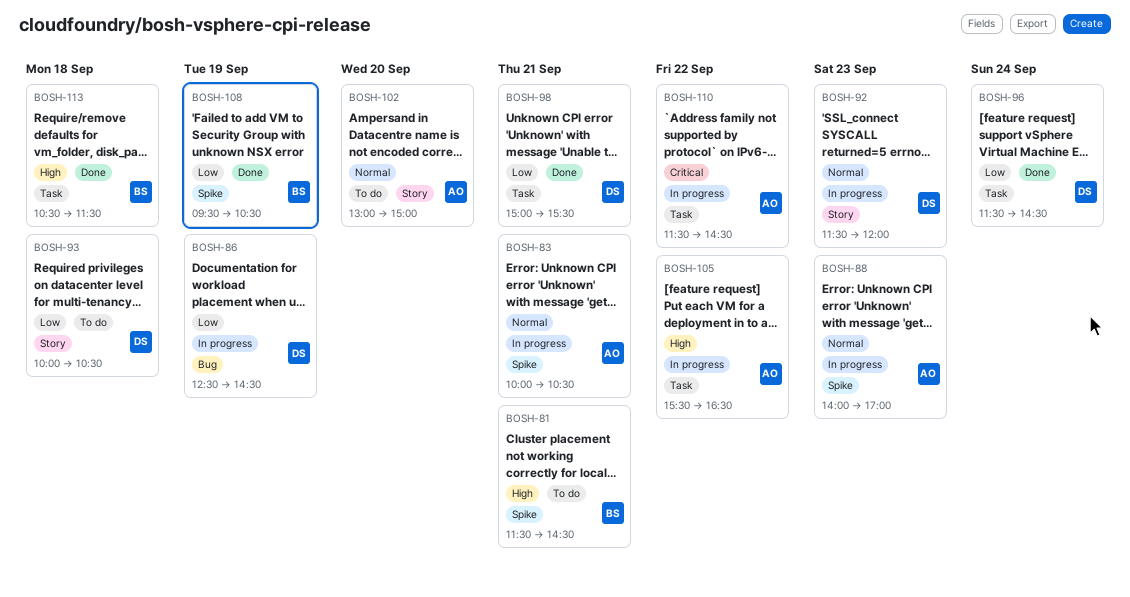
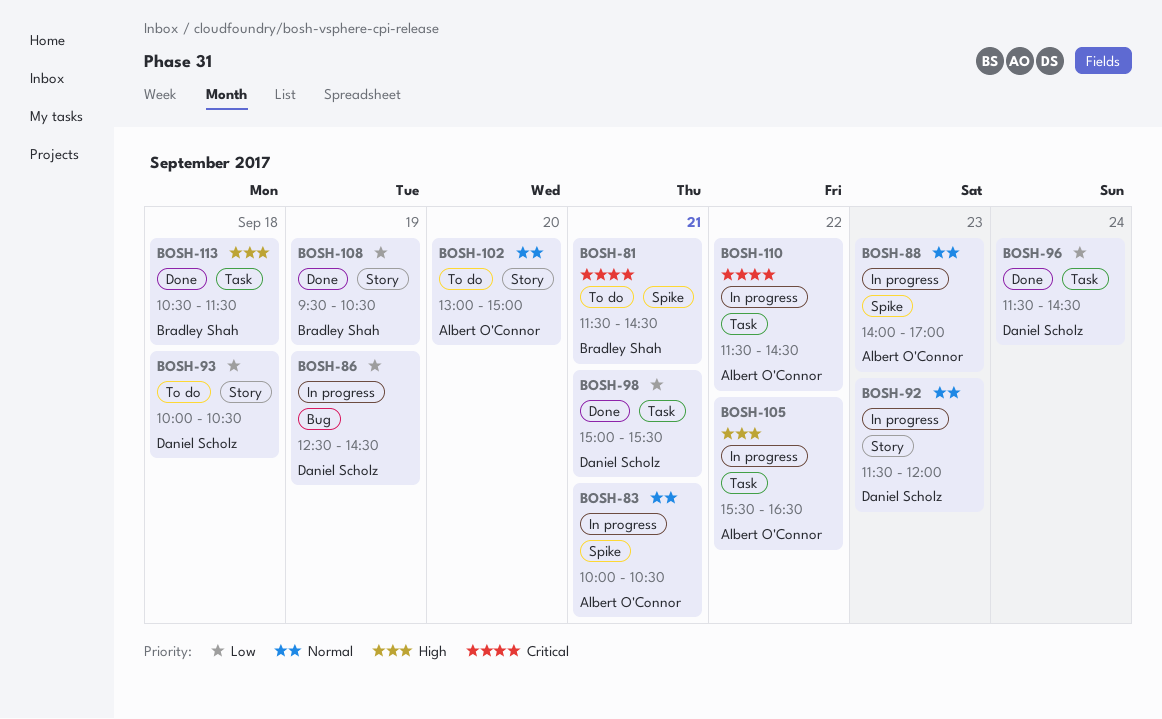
BOSH-81, priority: High -> Critical
BOSH-108, label: Spike -> Story

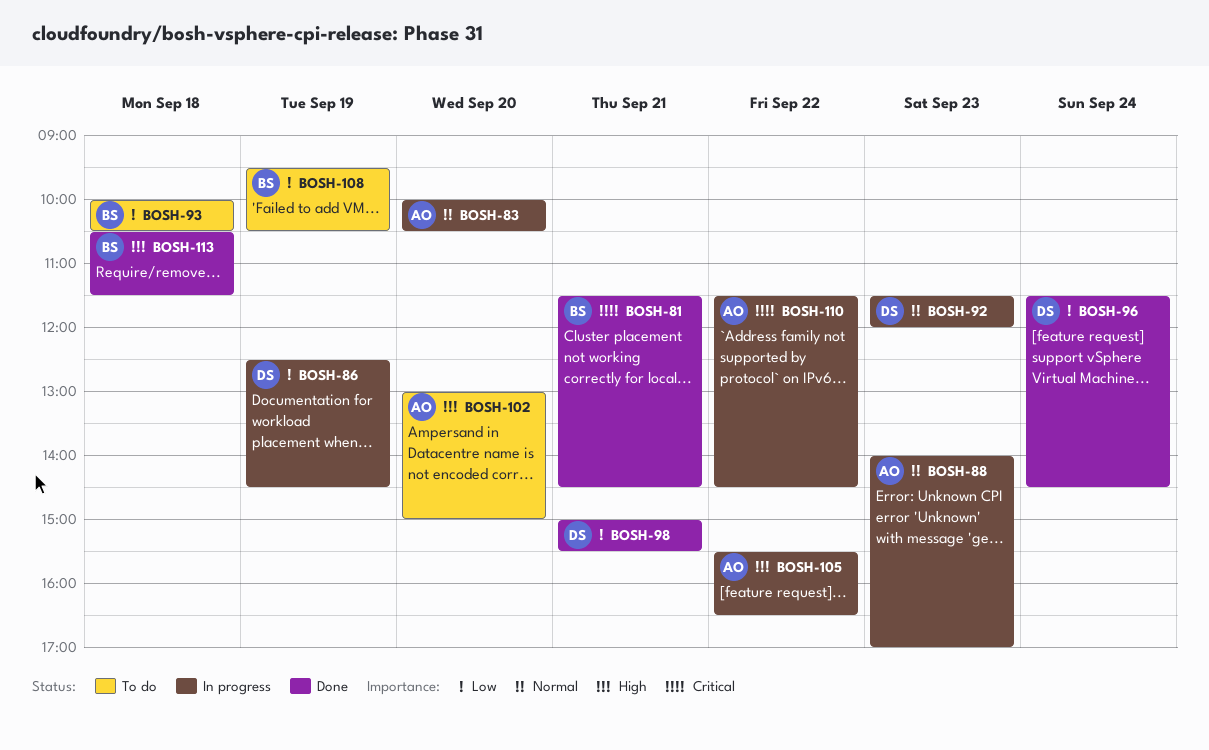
BOSH-81, status: To do -> Done
BOSH-83, day: Sep 21 -> Sep 20
BOSH-93, owner: Daniel Scholz -> Bradley Shah
BOSH-102, priority: Normal -> High
BOSH-108, status: Done -> To do

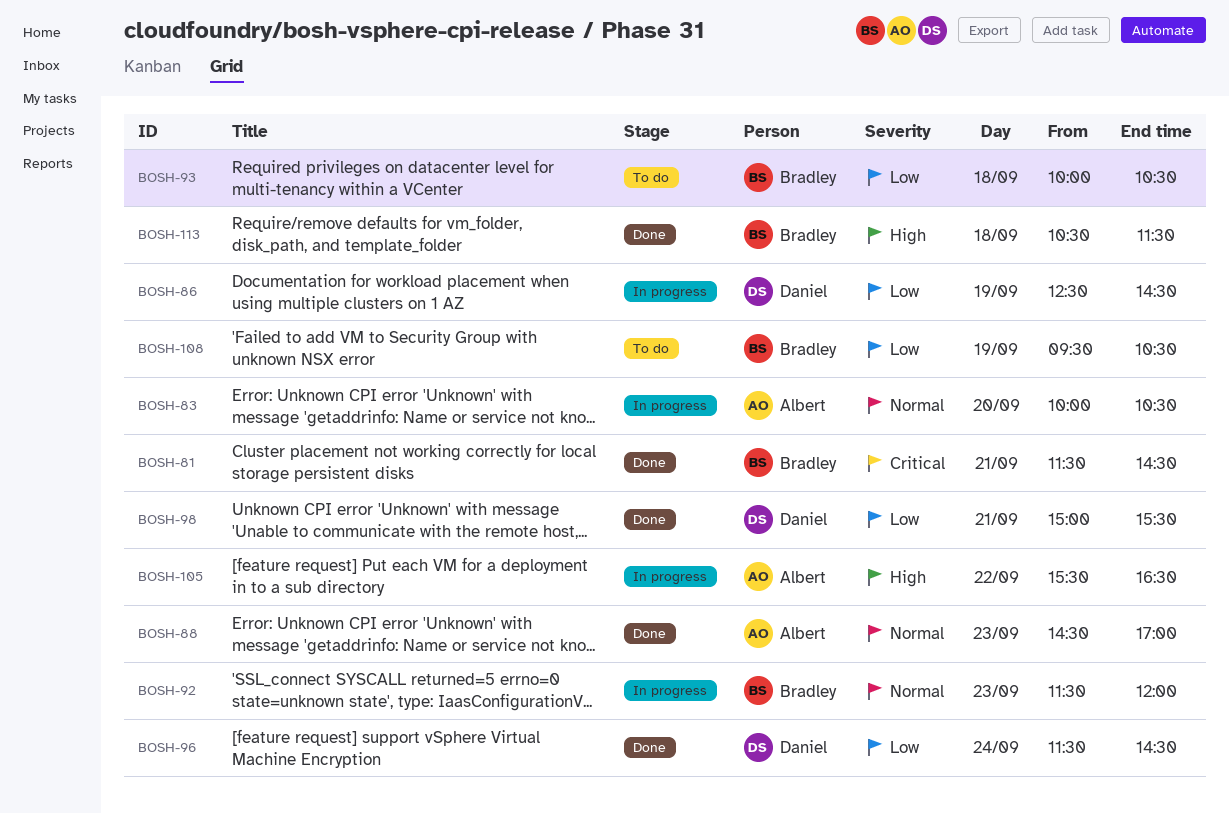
BOSH-88, status: In progress -> Done
BOSH-88, begins: 14:00 -> 14:30
BOSH-92, owner: Daniel -> Bradley
BOSH-102: present -> none
BOSH-110: present -> none

